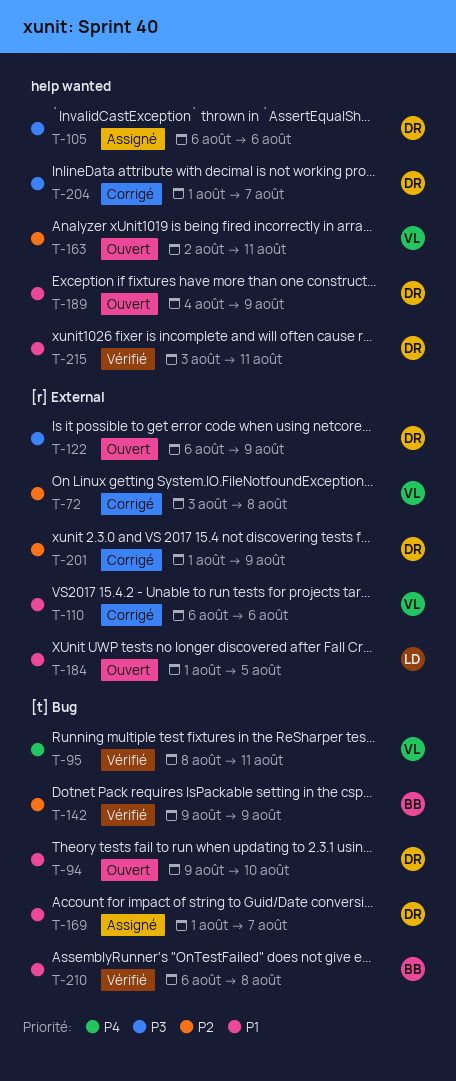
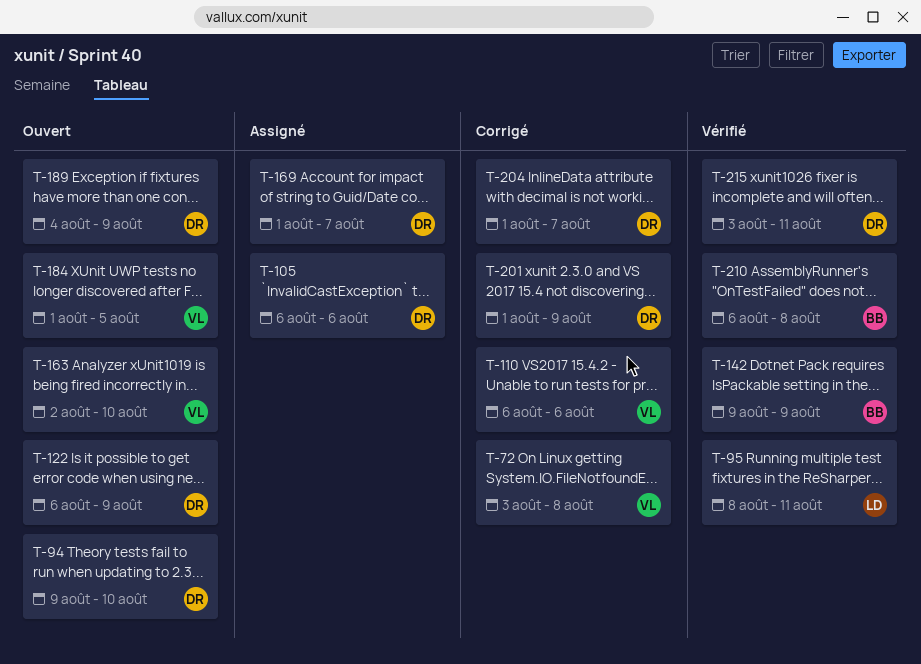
T-95, owner: VL -> LD
T-163, due: Aug 11 -> Aug 10
T-184, owner: LD -> VL

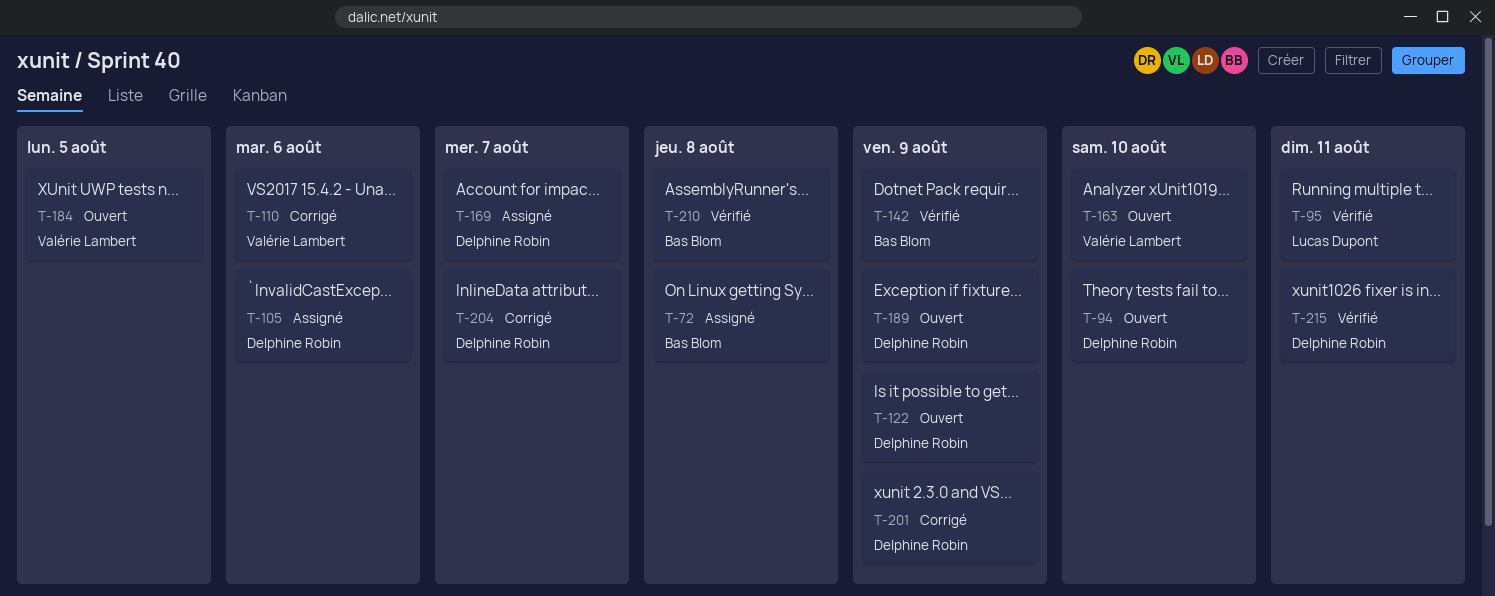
T-72, status: Corrigé -> Assigné
T-72, owner: Valérie Lambert -> Bas Blom

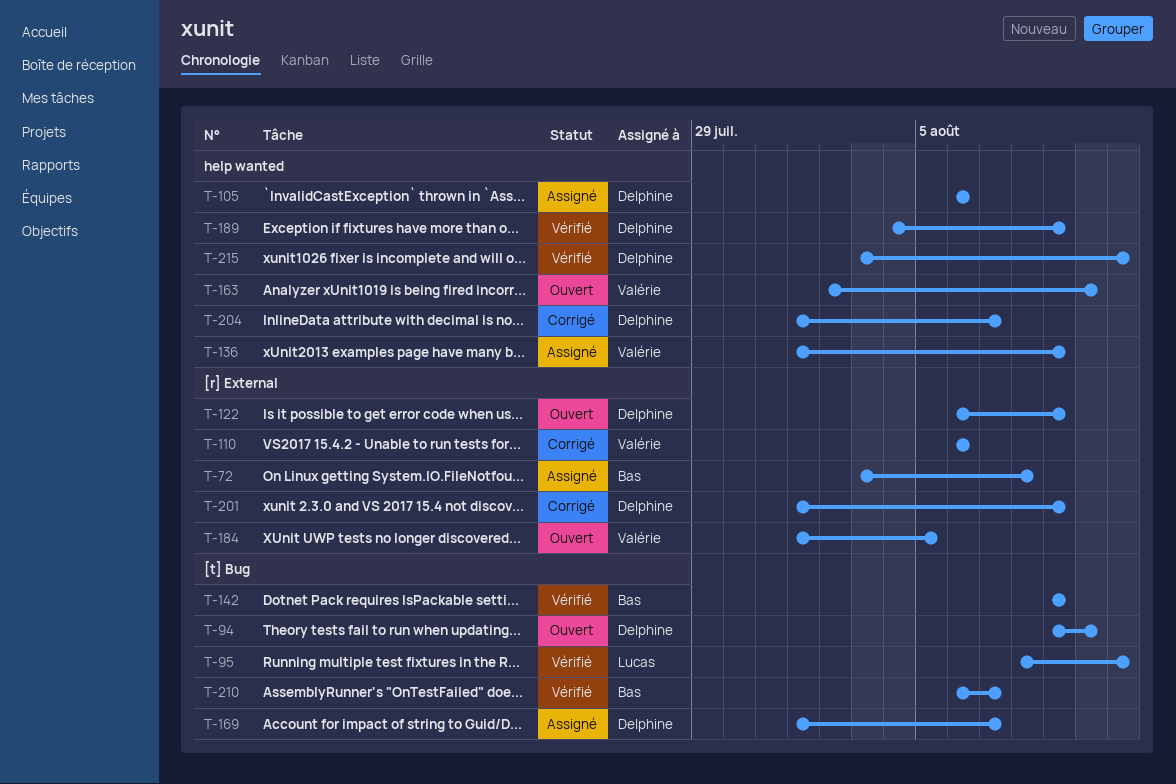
T-136: none -> present
T-189, status: Ouvert -> Vérifié
T-210, due: Aug 8 -> Aug 7

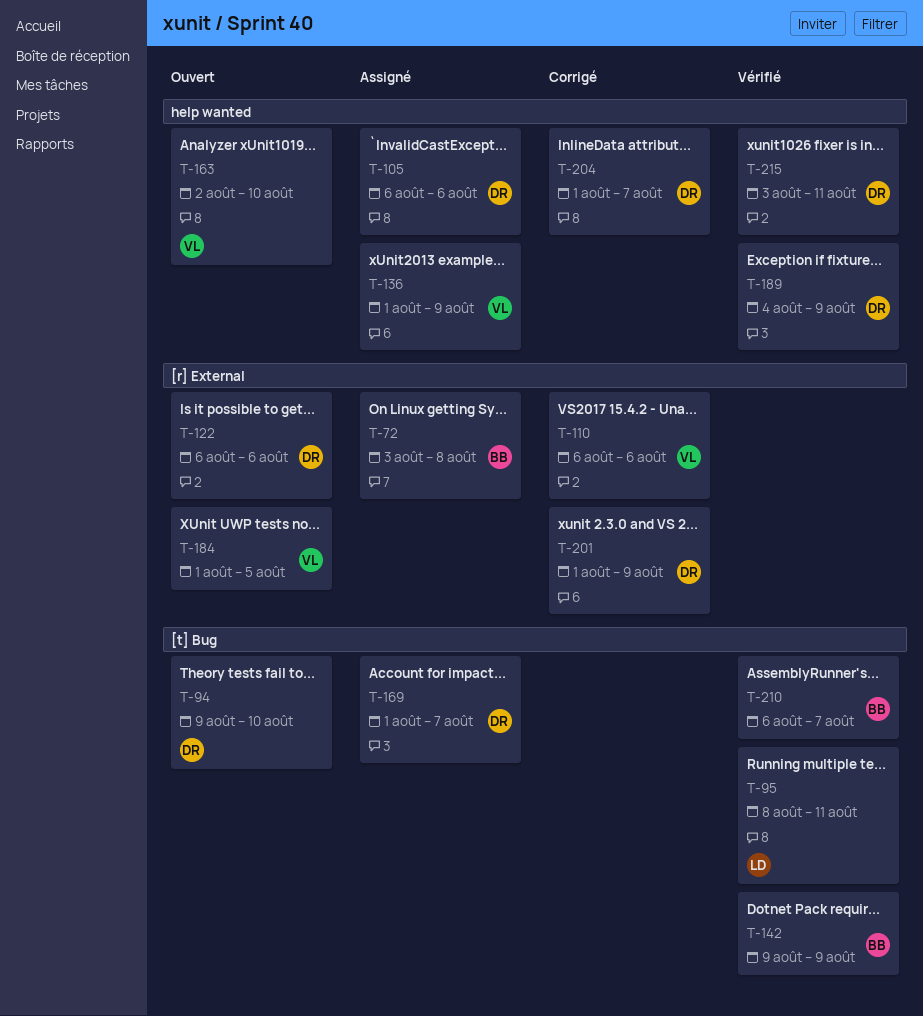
T-122, due: Aug 9 -> Aug 6

